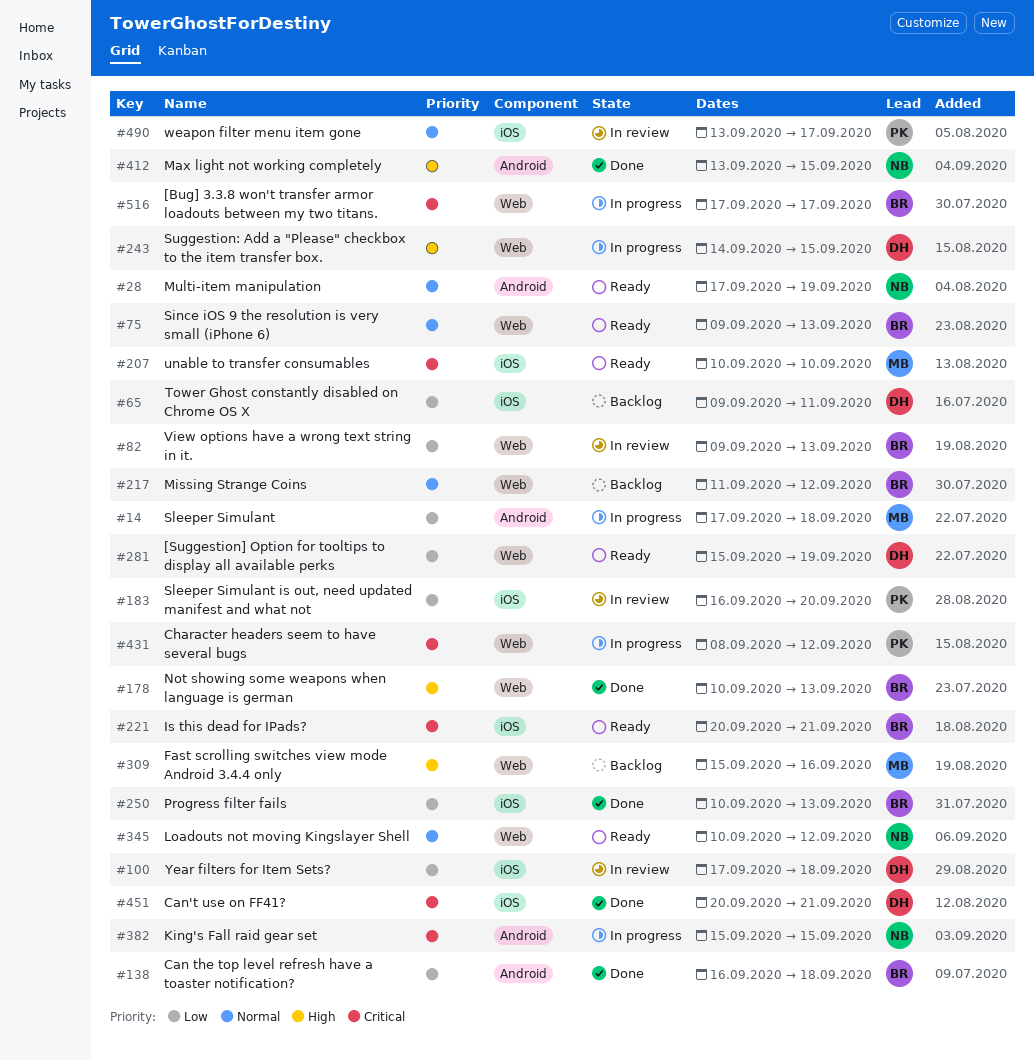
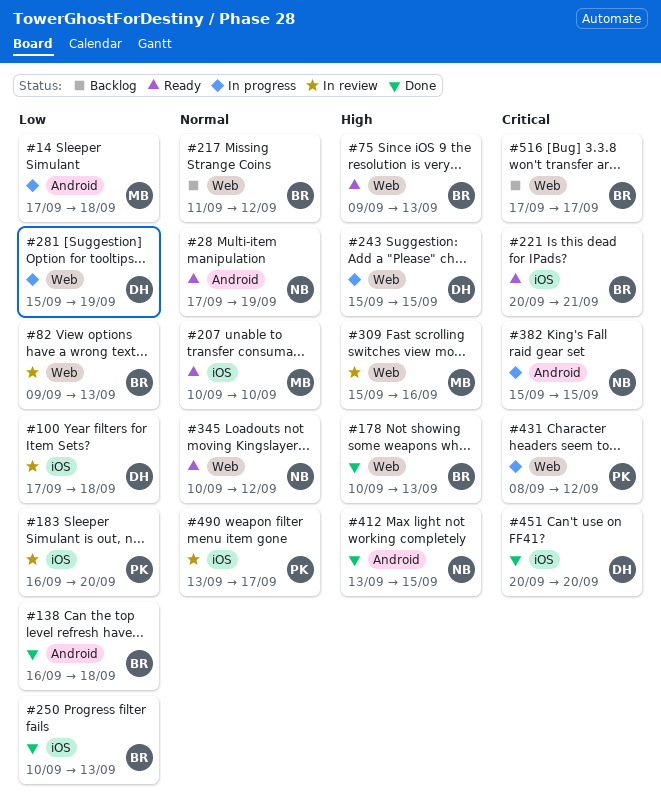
#65: present -> none
#75, priority: Normal -> High
#207, priority: Critical -> Normal
#243, start: Sep 14 -> Sep 15
#281, status: Ready -> In progress
#309, status: Backlog -> In review
#451, due: Sep 21 -> Sep 20
#516, status: In progress -> Backlog

